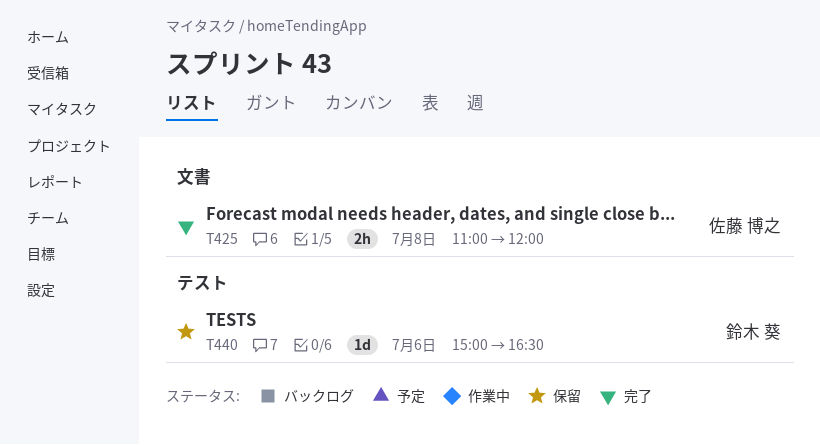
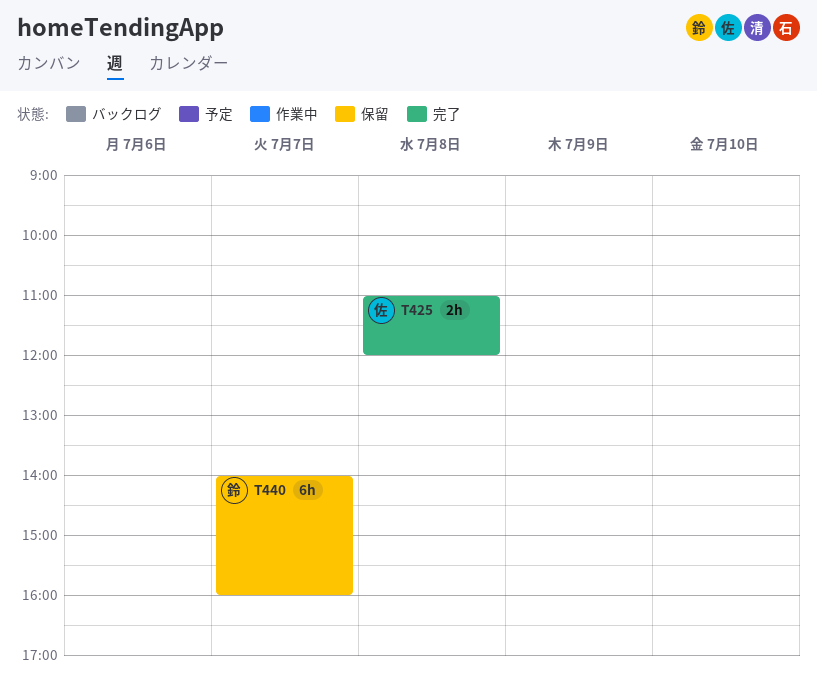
T440, estimate: 1d -> 6h
T440, day: Jul 6 -> Jul 7
T440, begins: 15:00 -> 14:00
T440, ends: 16:30 -> 16:00

